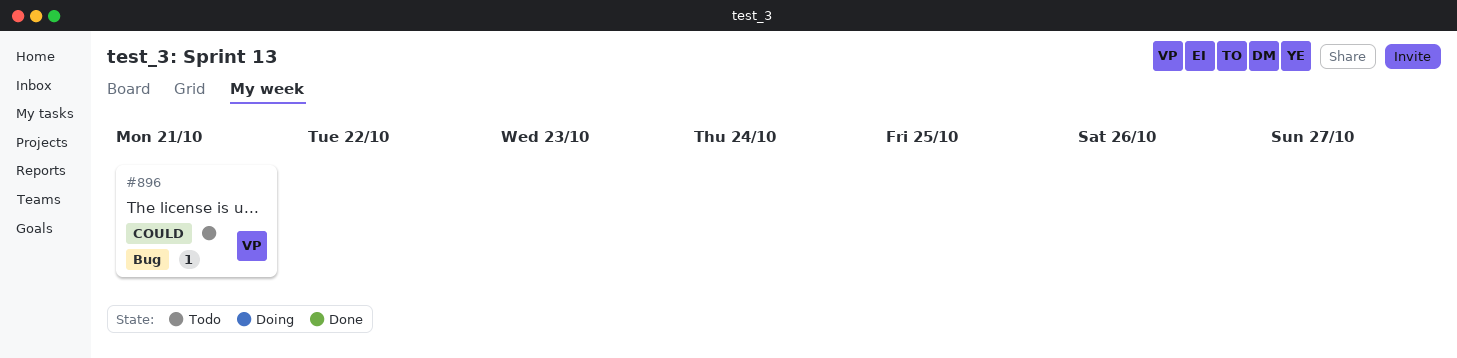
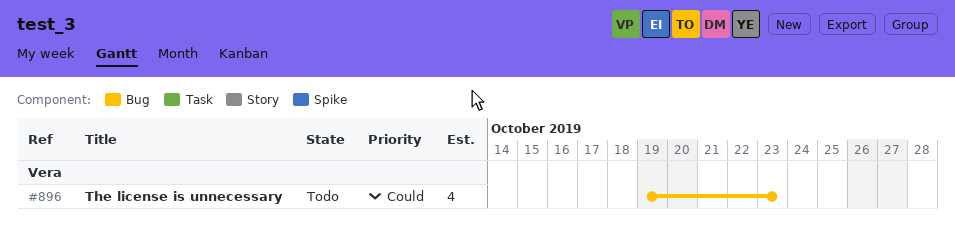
#896, estimate: 1 -> 4
#896, due: Oct 21 -> Oct 23

